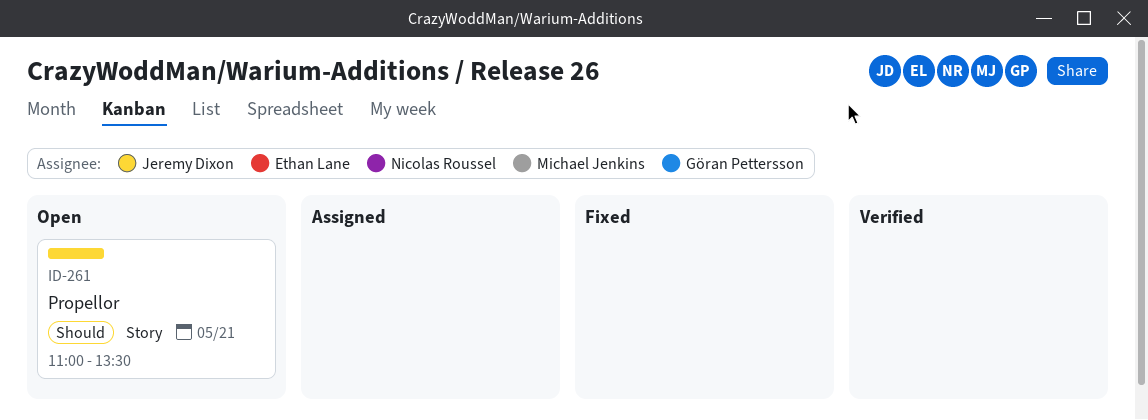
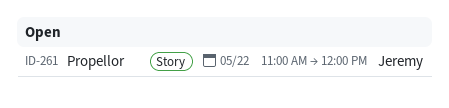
ID-261, day: May 21 -> May 22
ID-261, ends: 13:30 -> 12:00

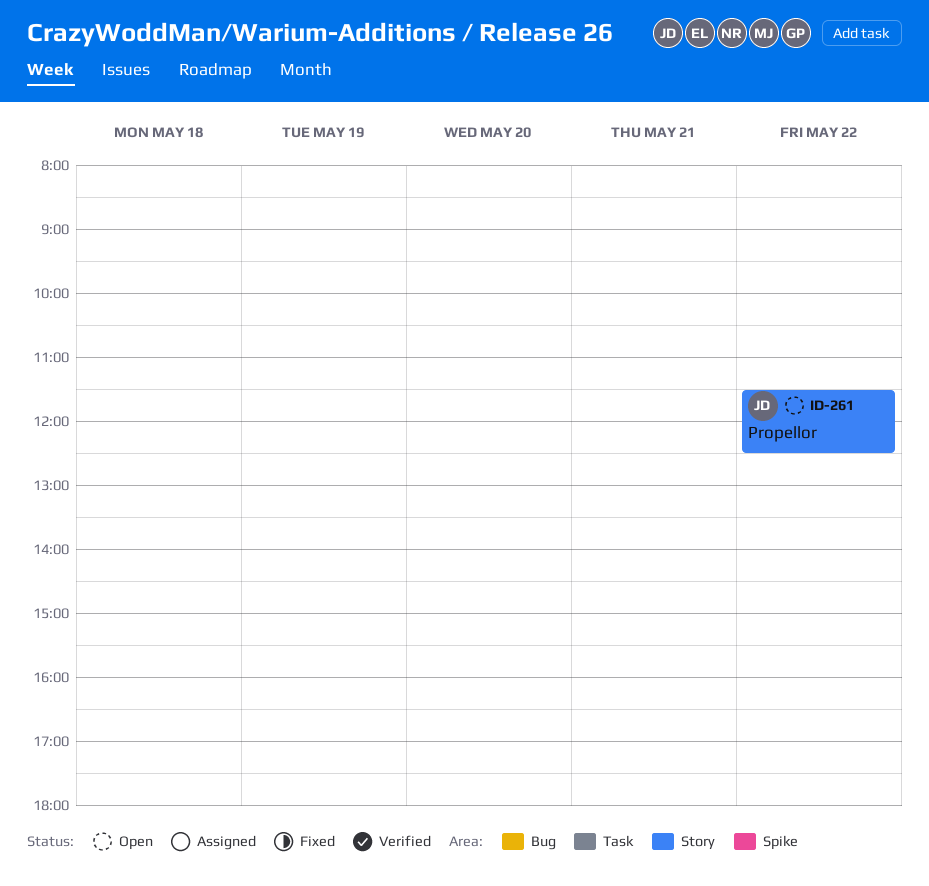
ID-261, begins: 11:00 -> 11:30
ID-261, ends: 12:00 -> 12:30

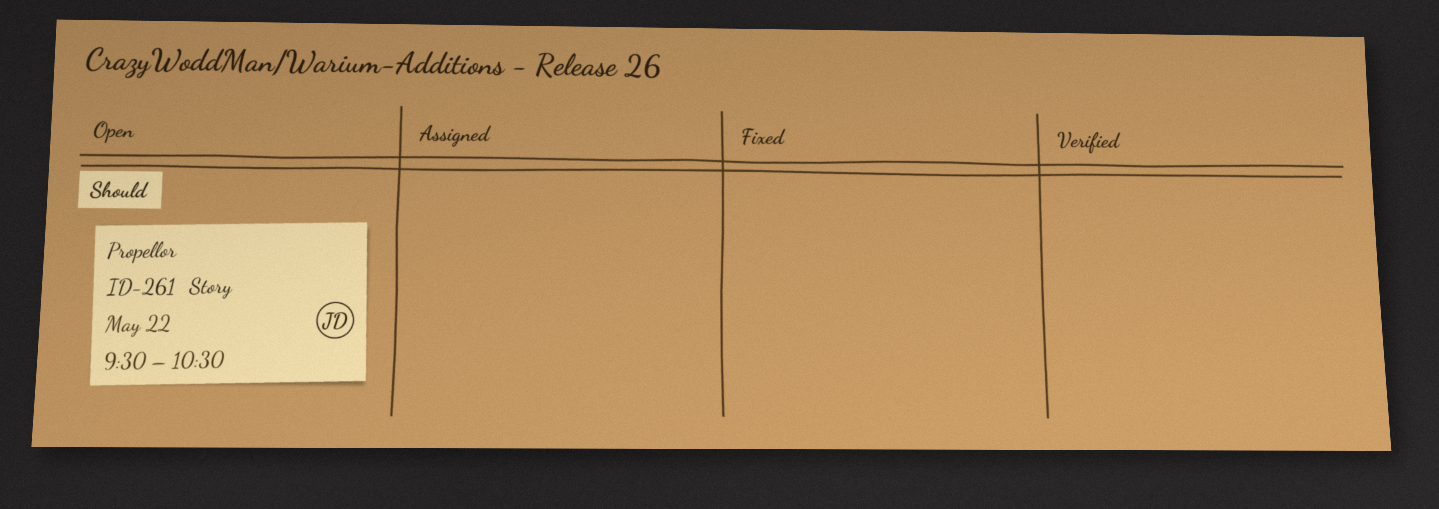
ID-261, begins: 11:30 -> 09:30
ID-261, ends: 12:30 -> 10:30

